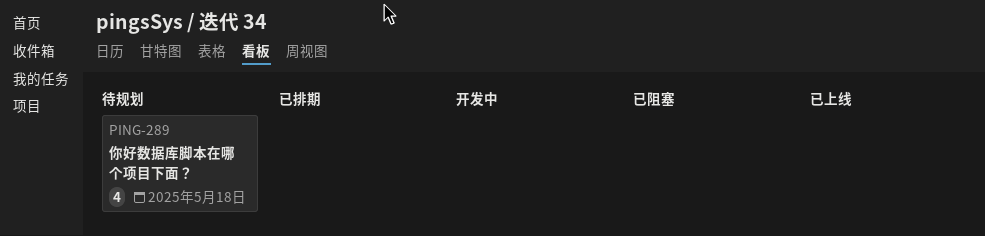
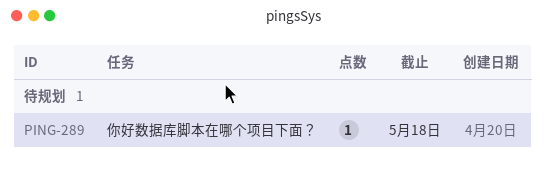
PING-289, estimate: 4 -> 1

